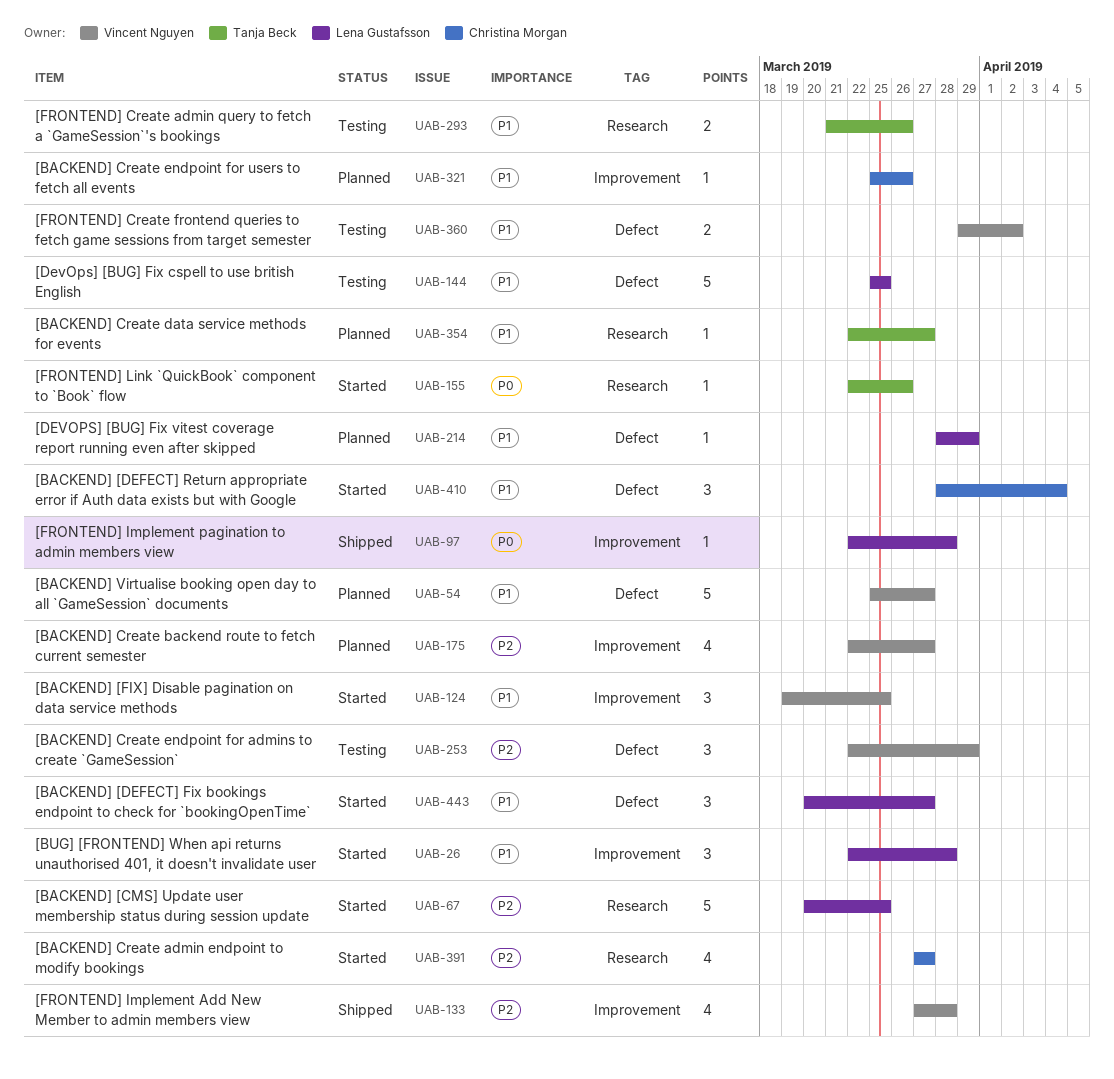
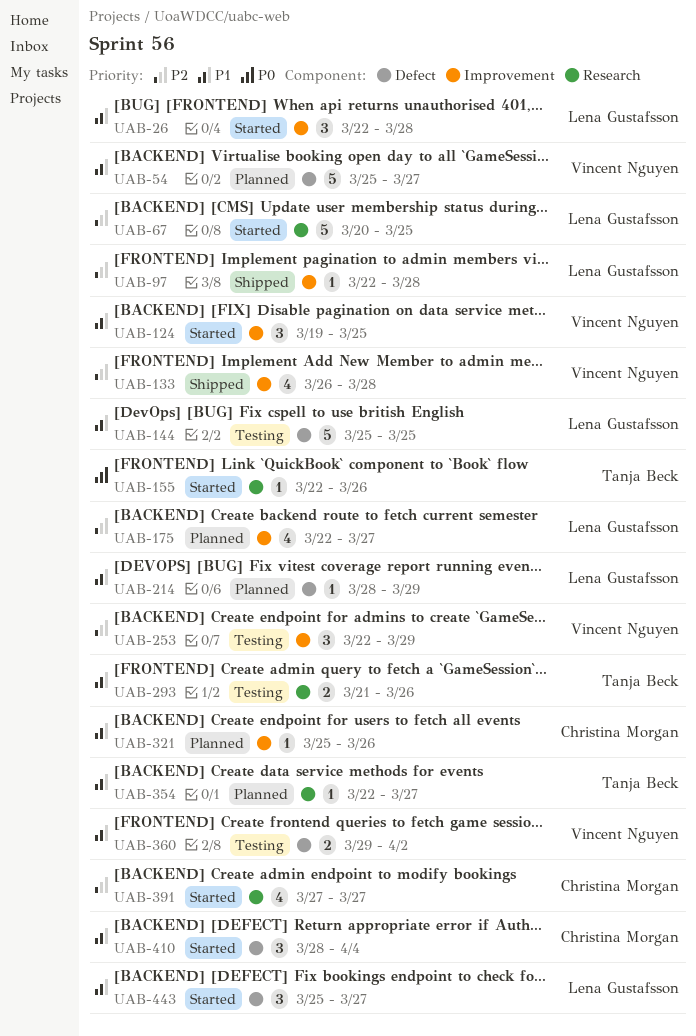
UAB-97, priority: P0 -> P2
UAB-133, start: Mar 27 -> Mar 26
UAB-175, owner: Vincent Nguyen -> Lena Gustafsson
UAB-253, label: Defect -> Improvement
UAB-443, start: Mar 20 -> Mar 25

